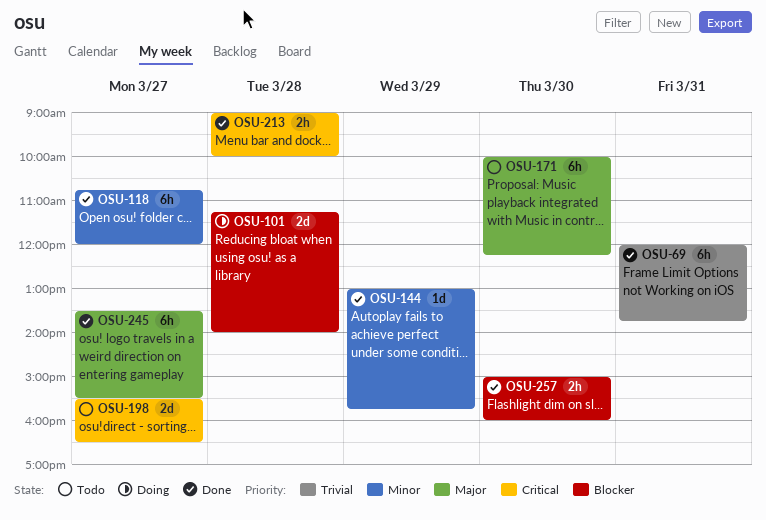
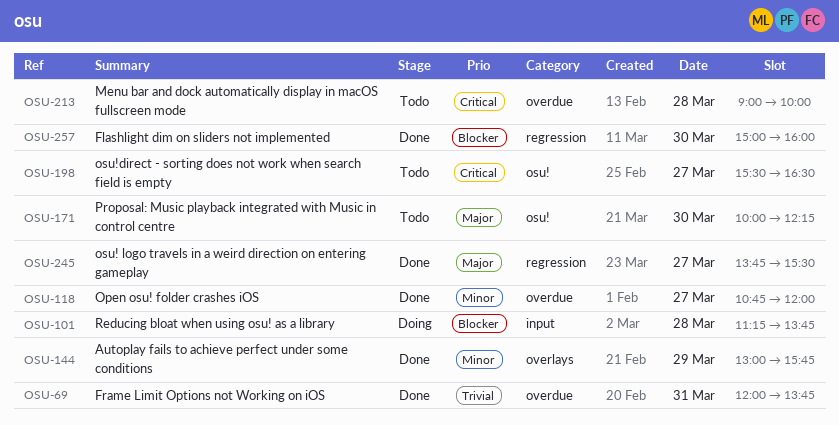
OSU-101, ends: 14:00 -> 13:45
OSU-213, status: Done -> Todo
OSU-245, begins: 13:30 -> 13:45

